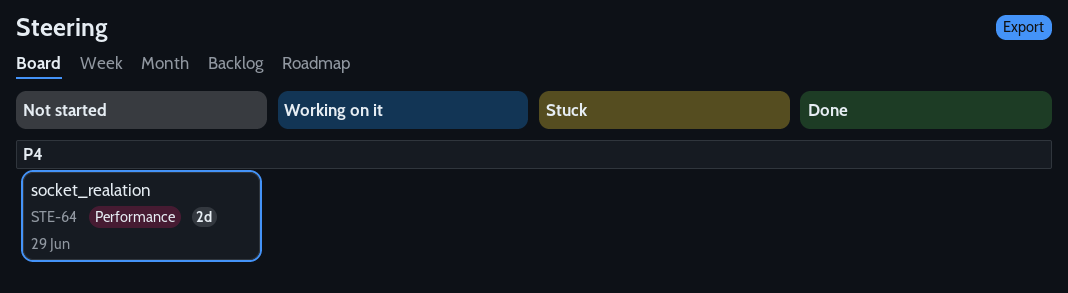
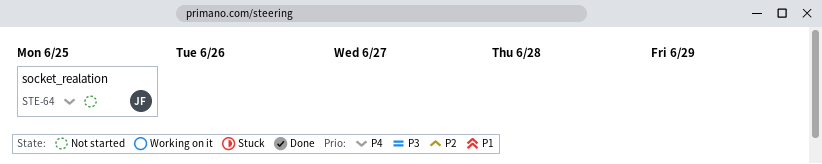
STE-64, due: Jun 29 -> Jun 25

